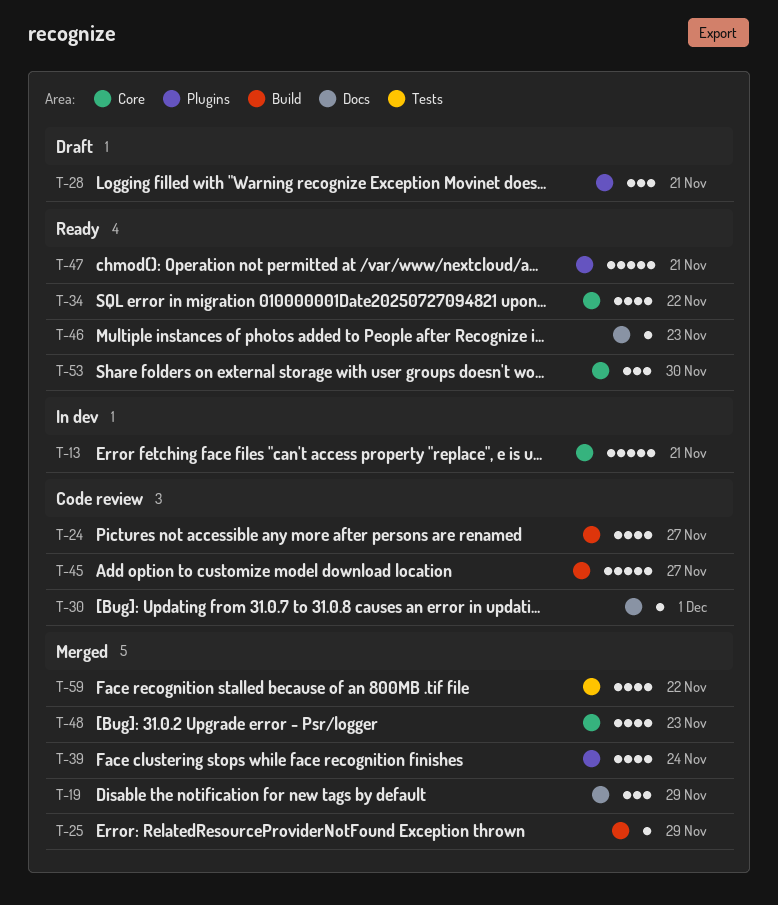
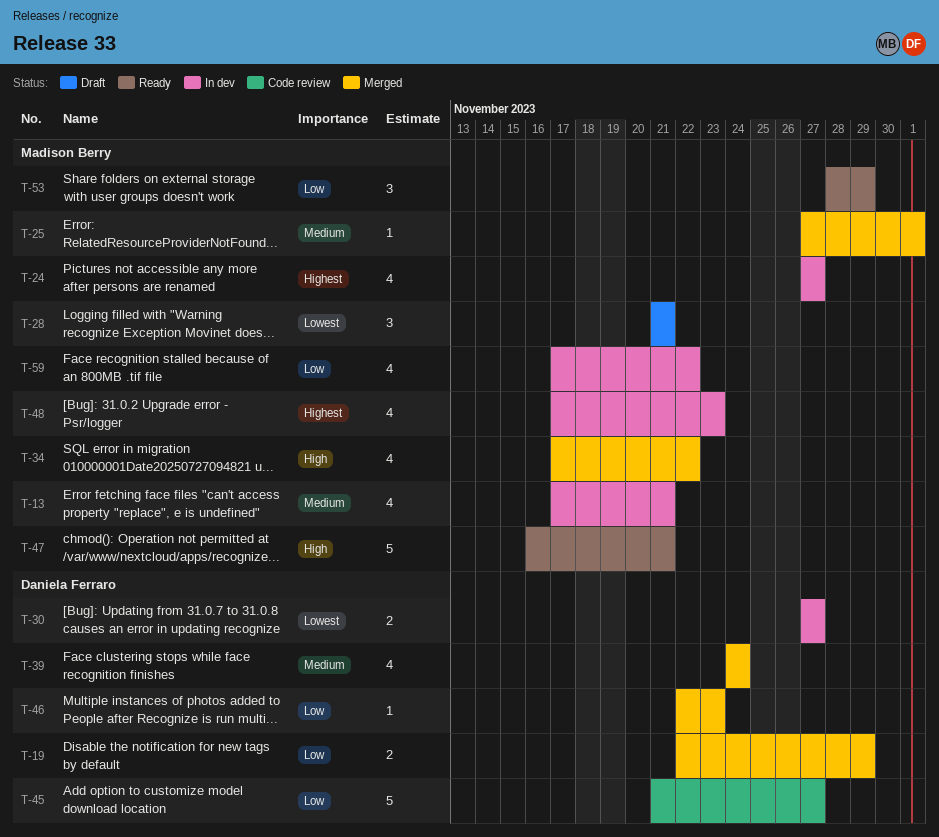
T-13, estimate: 5 -> 4
T-19, estimate: 3 -> 2
T-24, status: Code review -> In dev
T-25, due: Nov 29 -> Dec 1
T-30, status: Code review -> In dev
T-30, estimate: 1 -> 2
T-30, due: Dec 1 -> Nov 27
T-34, status: Ready -> Merged
T-46, status: Ready -> Merged
T-48, status: Merged -> In dev
T-53, due: Nov 30 -> Nov 29
T-59, status: Merged -> In dev

